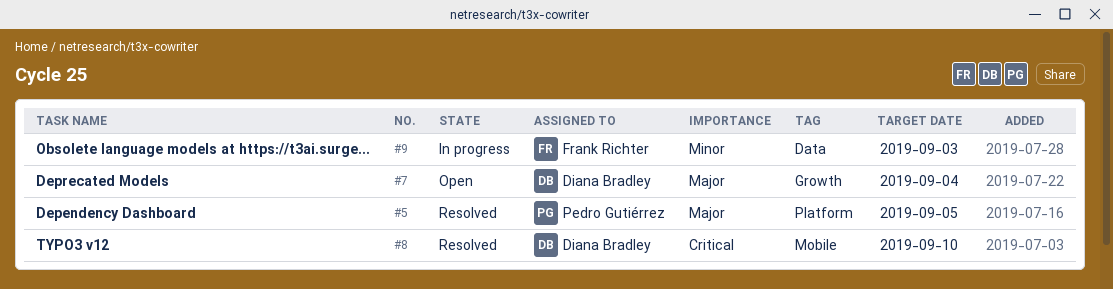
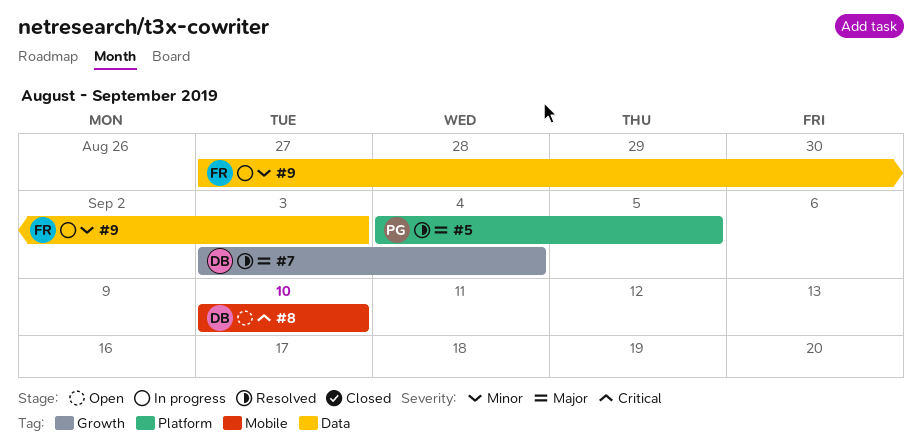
#7, status: Open -> Resolved
#8, status: Resolved -> Open

